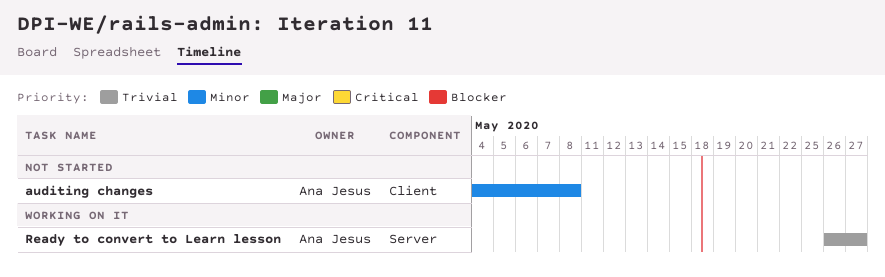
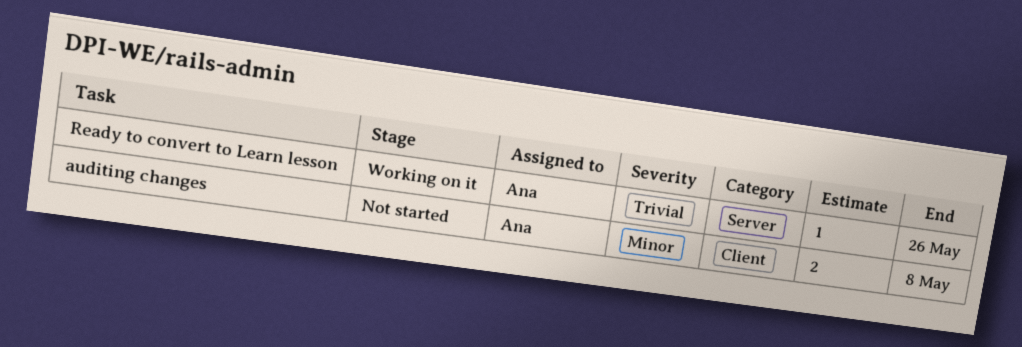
Ready to convert to Learn lesson, due: May 27 -> May 26

